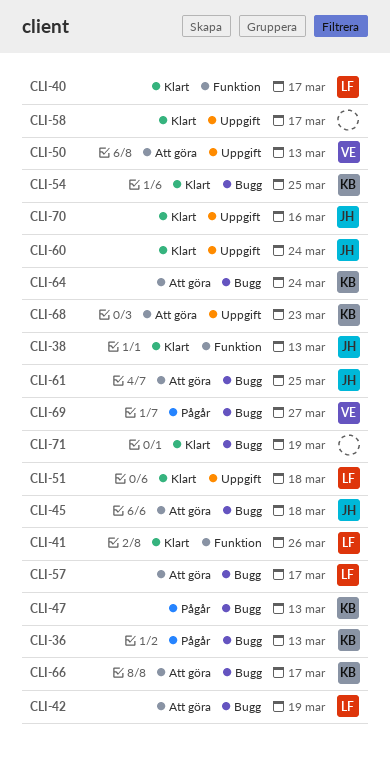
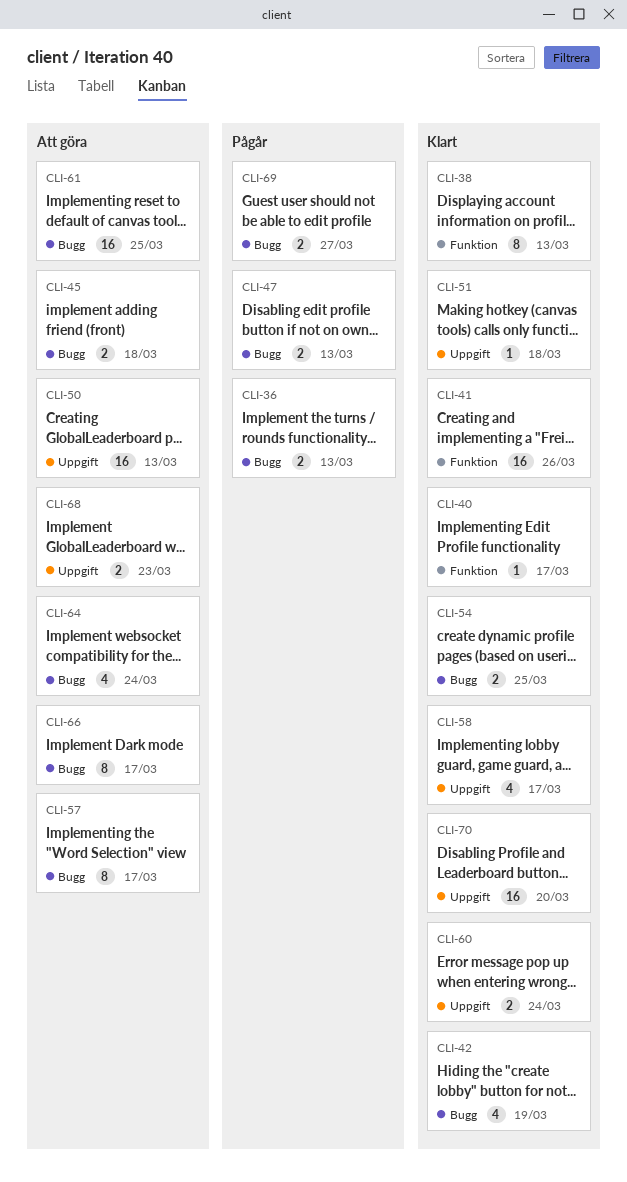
CLI-42, status: Att göra -> Klart
CLI-70, due: Mar 16 -> Mar 20
CLI-71: present -> none

